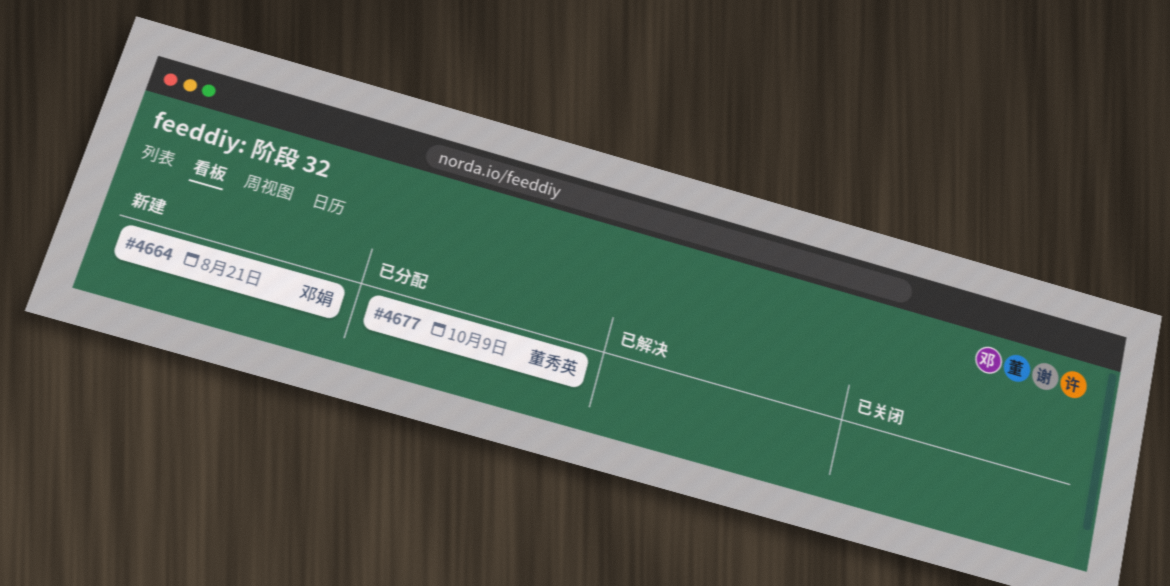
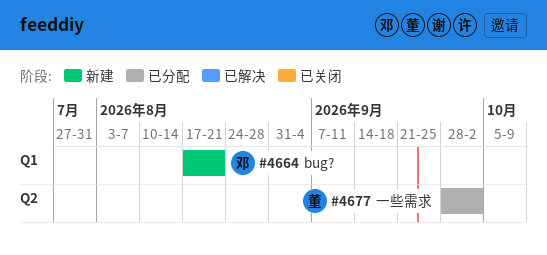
#4677, due: Oct 9 -> Oct 2

